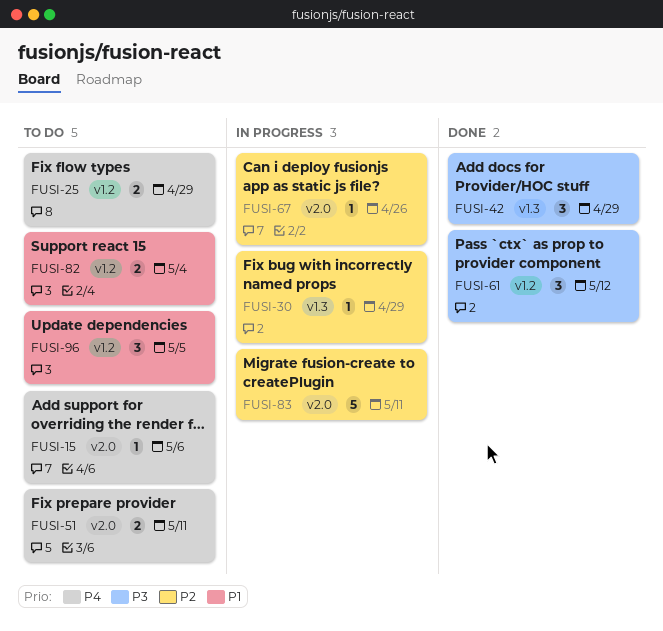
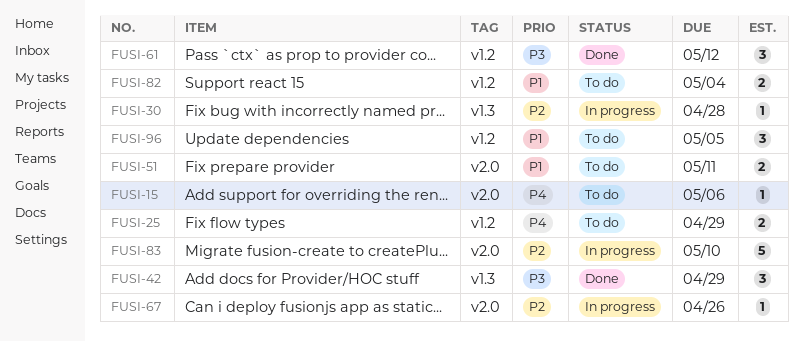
FUSI-30, due: Apr 29 -> Apr 28
FUSI-51, priority: P4 -> P1
FUSI-83, due: May 11 -> May 10

